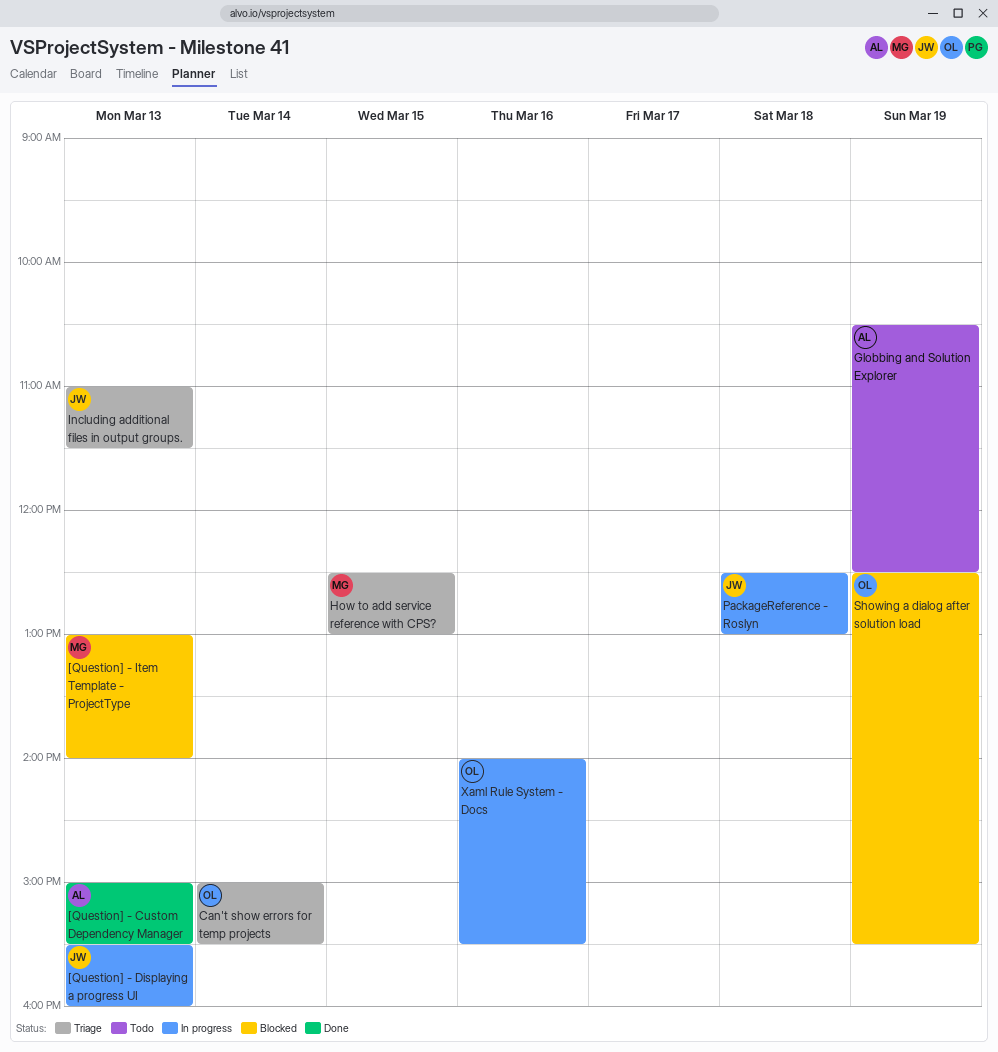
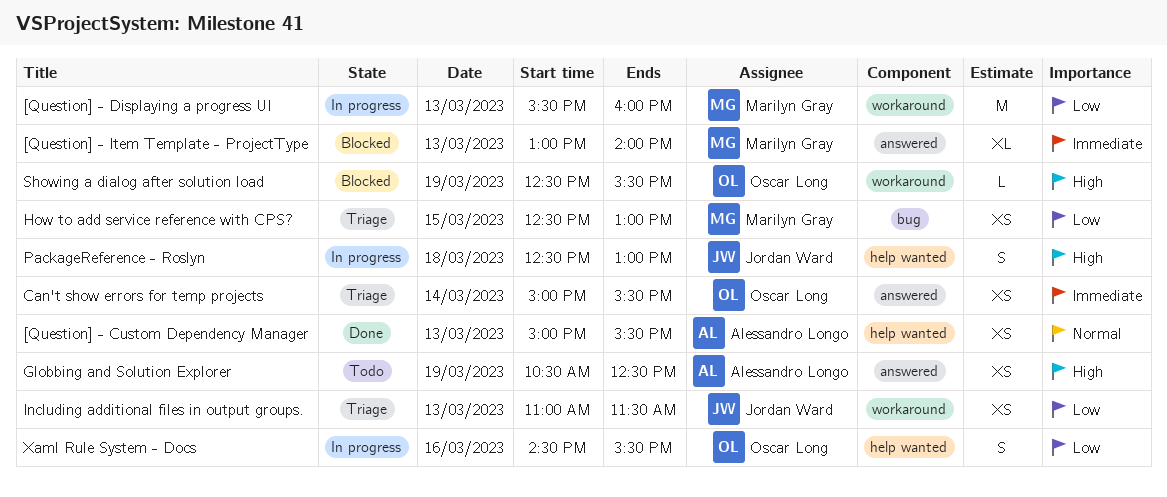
[Question] - Displaying a progress UI, owner: Jordan Ward -> Marilyn Gray
Xaml Rule System - Docs, begins: 14:00 -> 14:30

